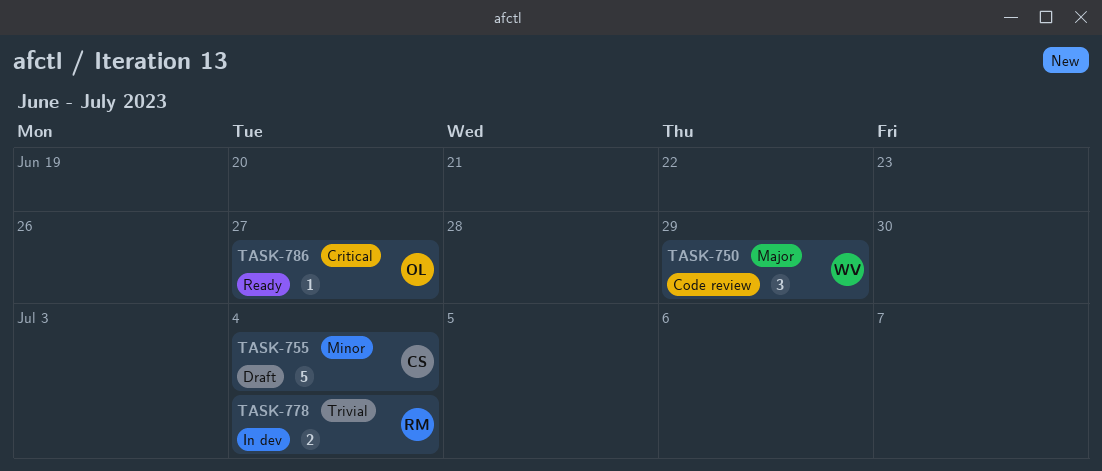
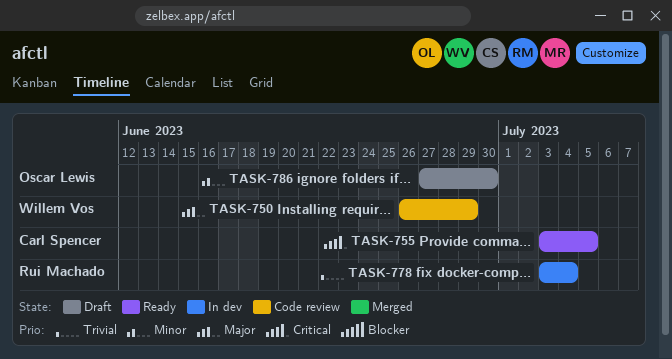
TASK-755, status: Draft -> Ready
TASK-755, priority: Minor -> Critical
TASK-755, due: Jul 4 -> Jul 5
TASK-786, status: Ready -> Draft
TASK-786, priority: Critical -> Minor
TASK-786, due: Jun 27 -> Jun 30

